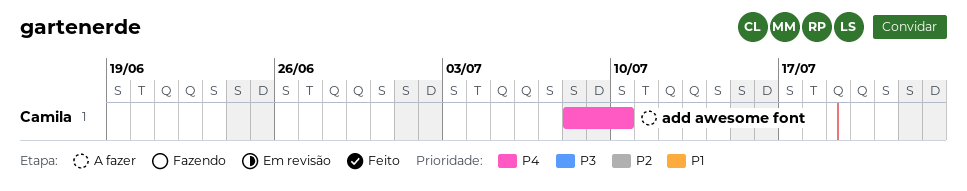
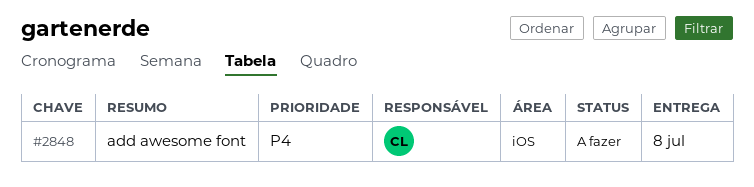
add awesome font, due: Jul 10 -> Jul 8

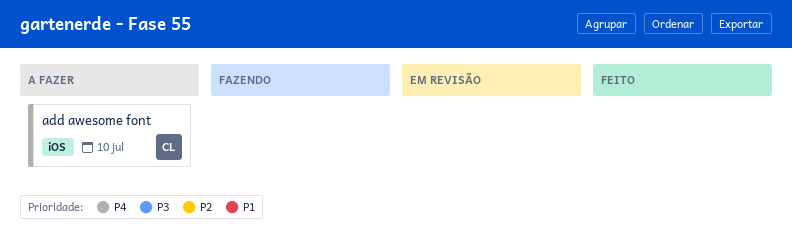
add awesome font, due: Jul 8 -> Jul 10

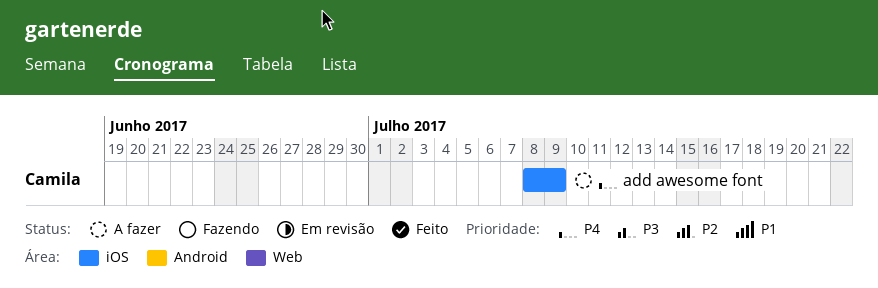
add awesome font, due: Jul 10 -> Jul 9

